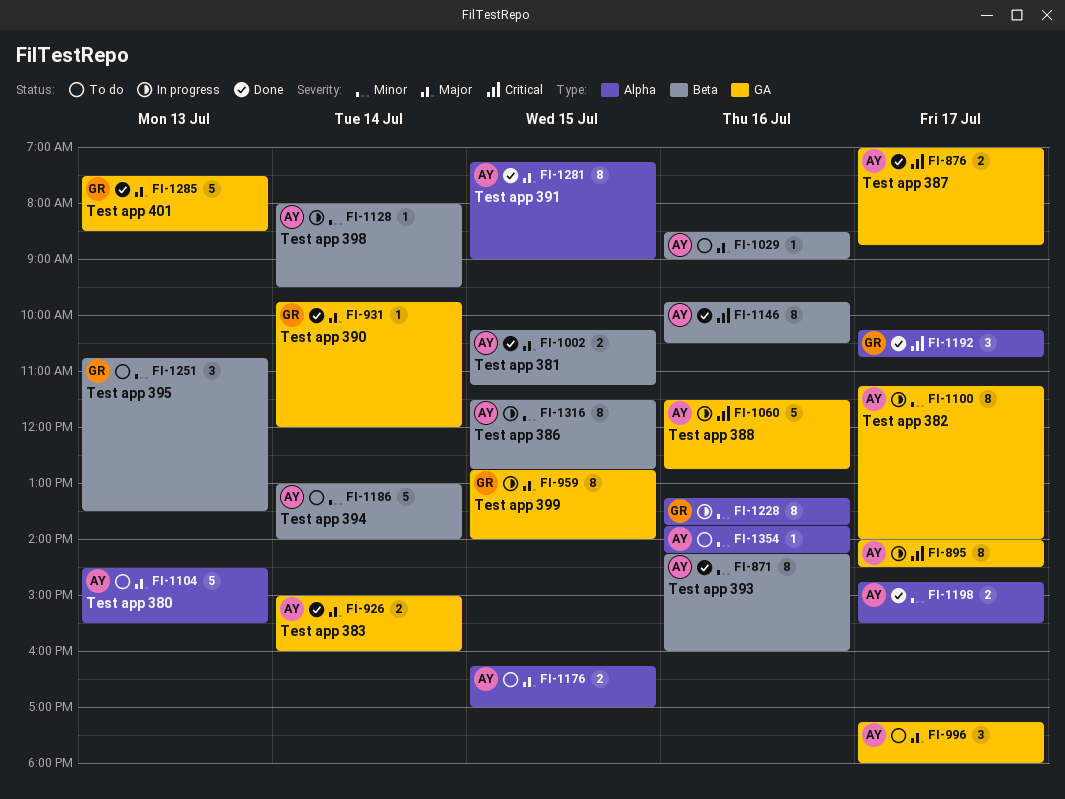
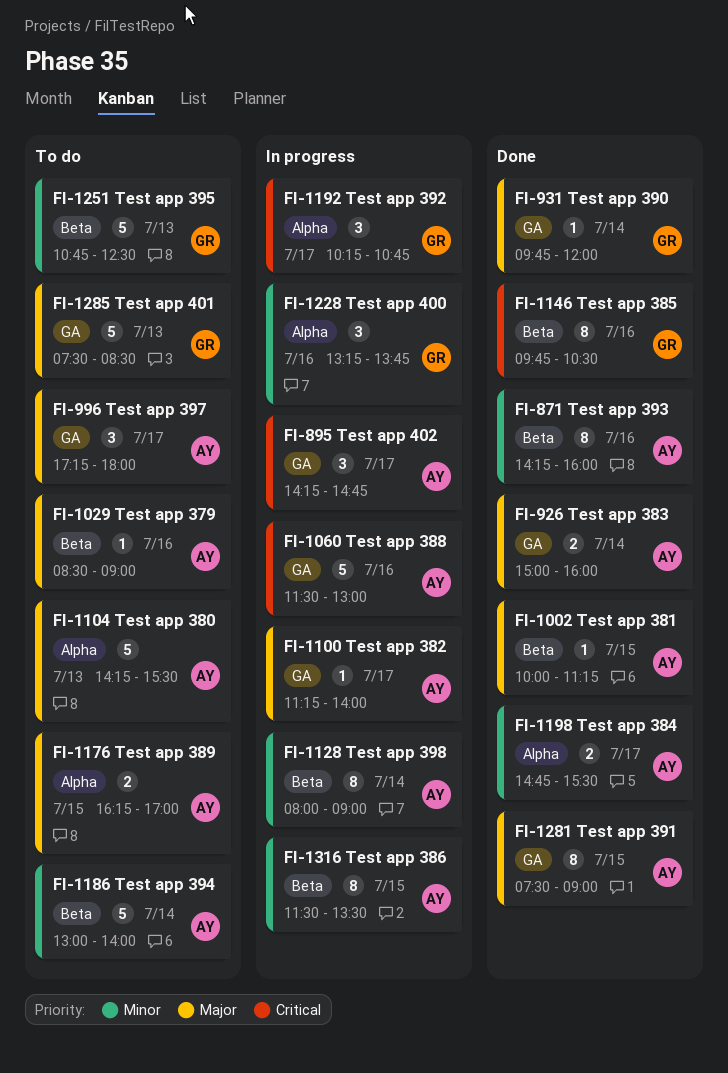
FI-876: present -> none
FI-895, estimate: 8 -> 3
FI-895, begins: 14:00 -> 14:15
FI-895, ends: 14:30 -> 14:45
FI-959: present -> none
FI-1002, estimate: 2 -> 1
FI-1002, begins: 10:15 -> 10:00
FI-1060, ends: 12:45 -> 13:00
FI-1100, priority: Minor -> Major
FI-1100, estimate: 8 -> 1
FI-1104, begins: 14:30 -> 14:15
FI-1128, estimate: 1 -> 8
FI-1128, ends: 09:30 -> 09:00
FI-1146, owner: AY -> GR
FI-1192, status: Done -> In progress
FI-1228, estimate: 8 -> 3
FI-1251, estimate: 3 -> 5
FI-1251, ends: 13:30 -> 12:30
FI-1281, label: Alpha -> GA
FI-1281, begins: 07:15 -> 07:30
FI-1285, status: Done -> To do
FI-1316, ends: 12:45 -> 13:30
FI-1354: present -> none

